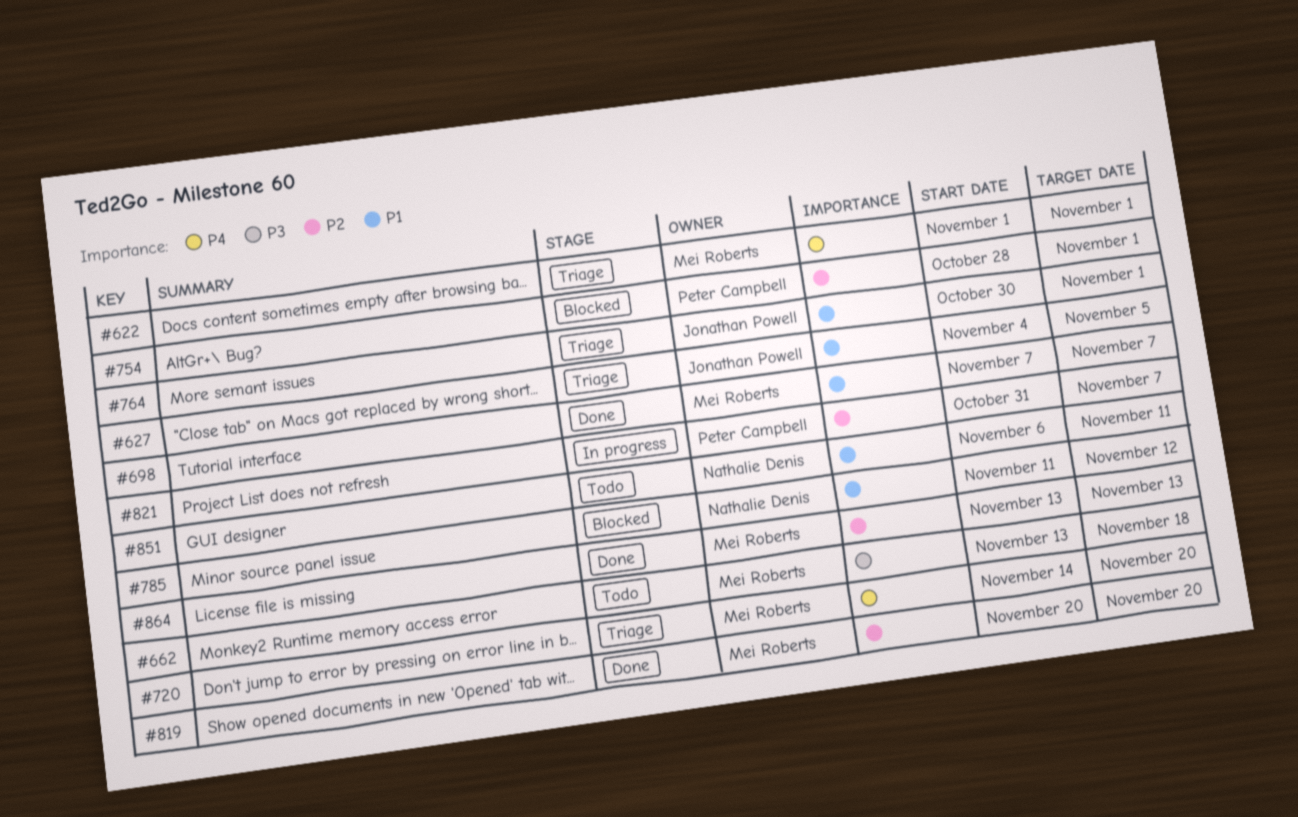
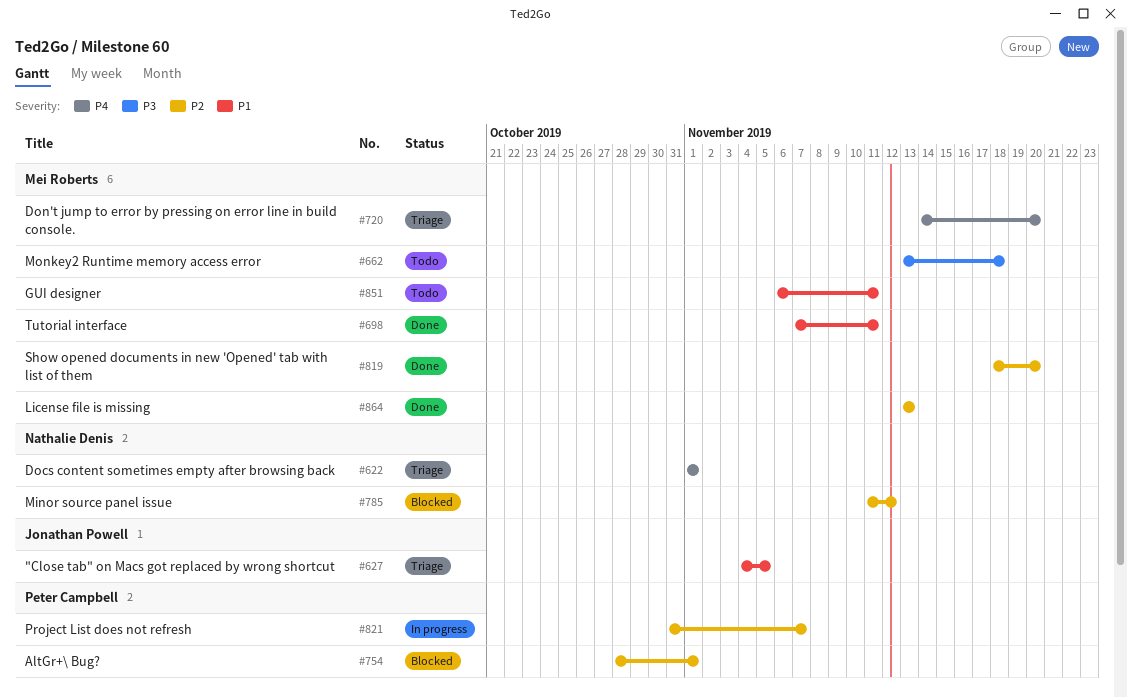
#622, owner: Mei Roberts -> Nathalie Denis
#698, due: Nov 7 -> Nov 11
#764: present -> none
#785, priority: P1 -> P2
#819, start: Nov 20 -> Nov 18
#851, owner: Nathalie Denis -> Mei Roberts

